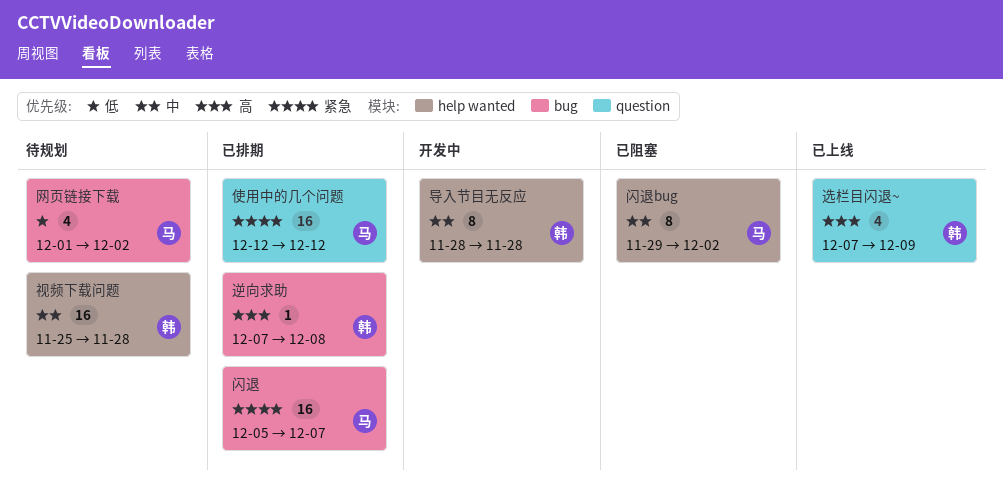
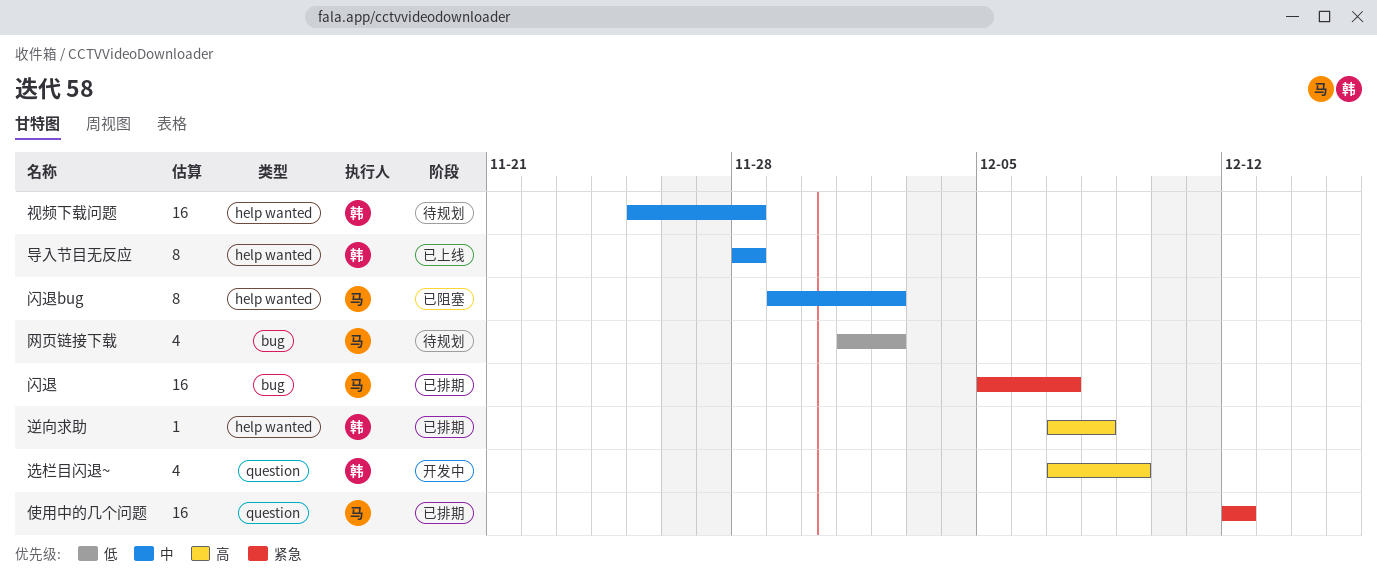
导入节目无反应, status: 开发中 -> 已上线
逆向求助, label: bug -> help wanted
选栏目闪退~, status: 已上线 -> 开发中

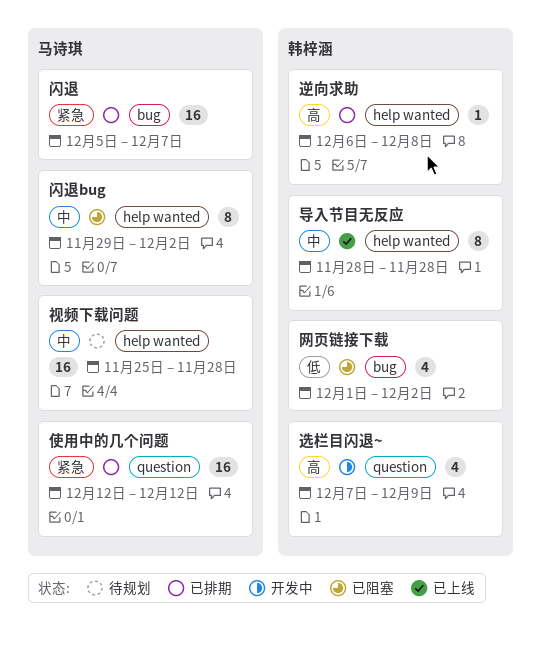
网页链接下载, status: 待规划 -> 已阻塞
网页链接下载, owner: 马诗琪 -> 韩梓涵
视频下载问题, owner: 韩梓涵 -> 马诗琪
逆向求助, start: Dec 7 -> Dec 6

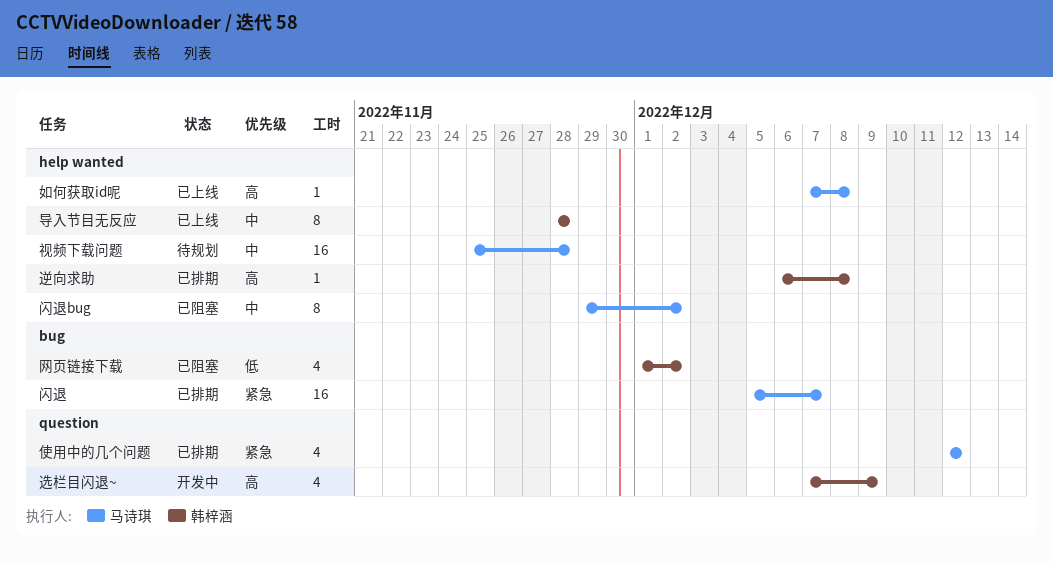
使用中的几个问题, estimate: 16 -> 4
如何获取id呢: none -> present

